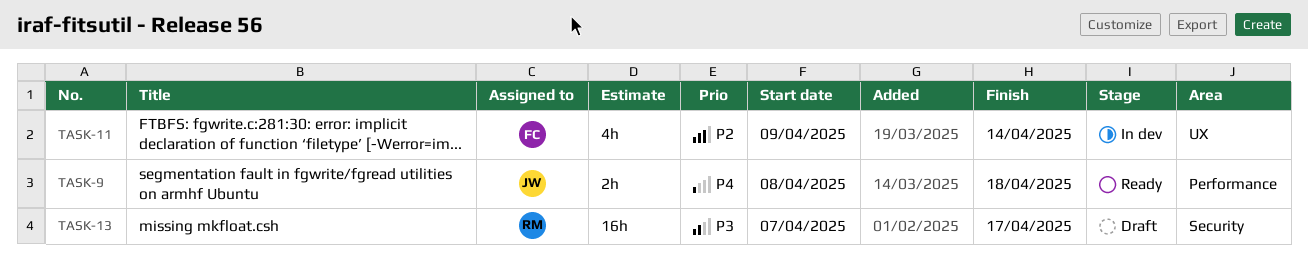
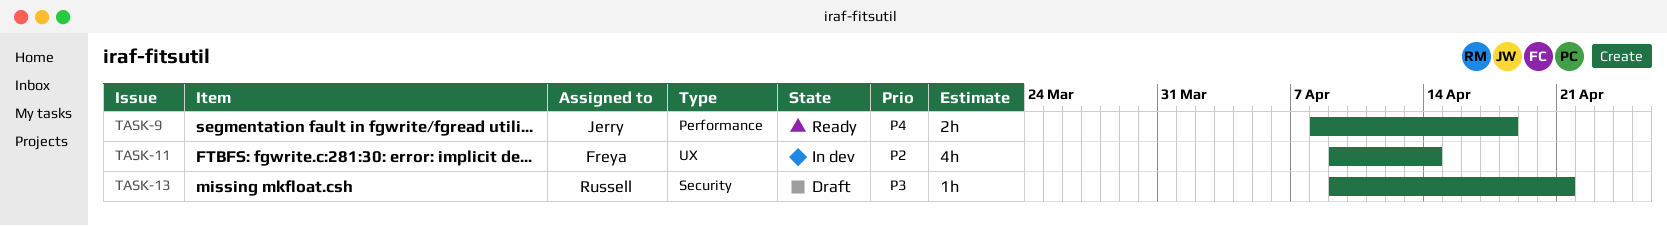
TASK-13, estimate: 16h -> 1h
TASK-13, start: Apr 7 -> Apr 9
TASK-13, due: Apr 17 -> Apr 21

